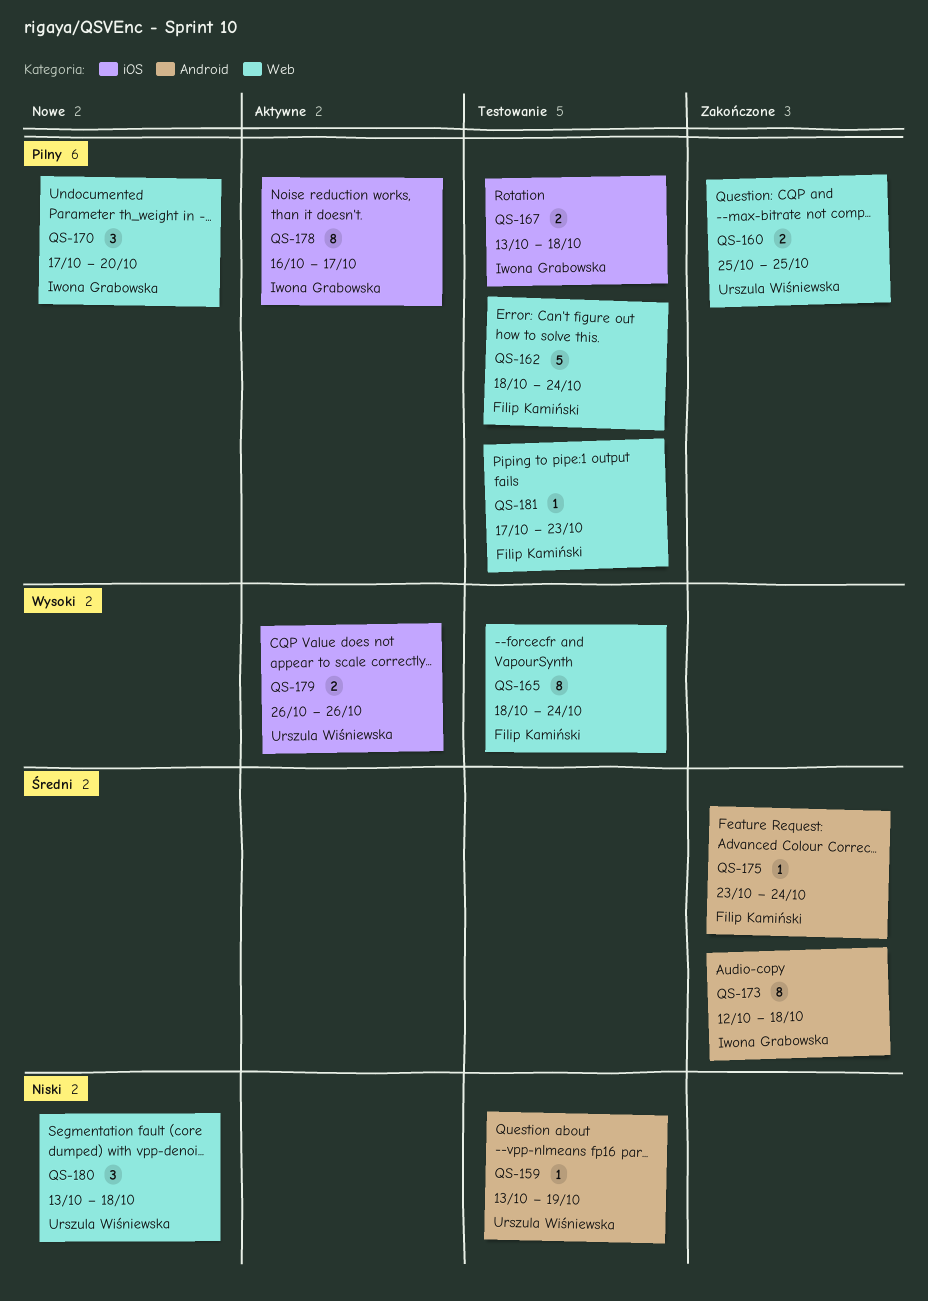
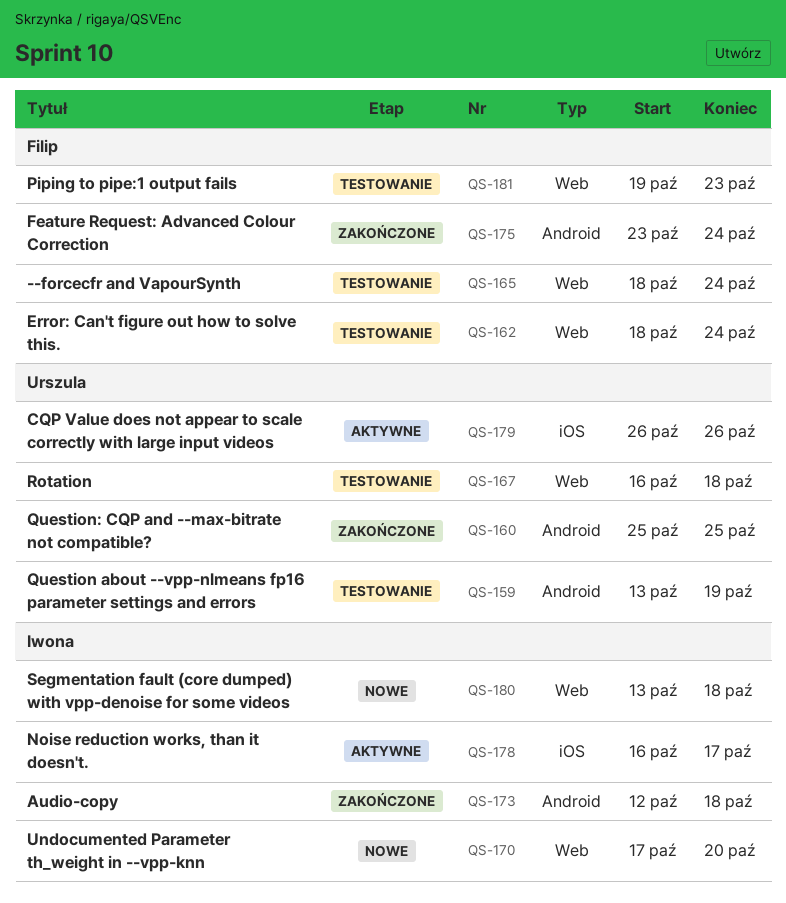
QS-160, label: Web -> Android
QS-167, owner: Iwona Grabowska -> Urszula Wiśniewska
QS-167, label: iOS -> Web
QS-167, start: Oct 13 -> Oct 16
QS-180, owner: Urszula Wiśniewska -> Iwona Grabowska
QS-181, start: Oct 17 -> Oct 19

